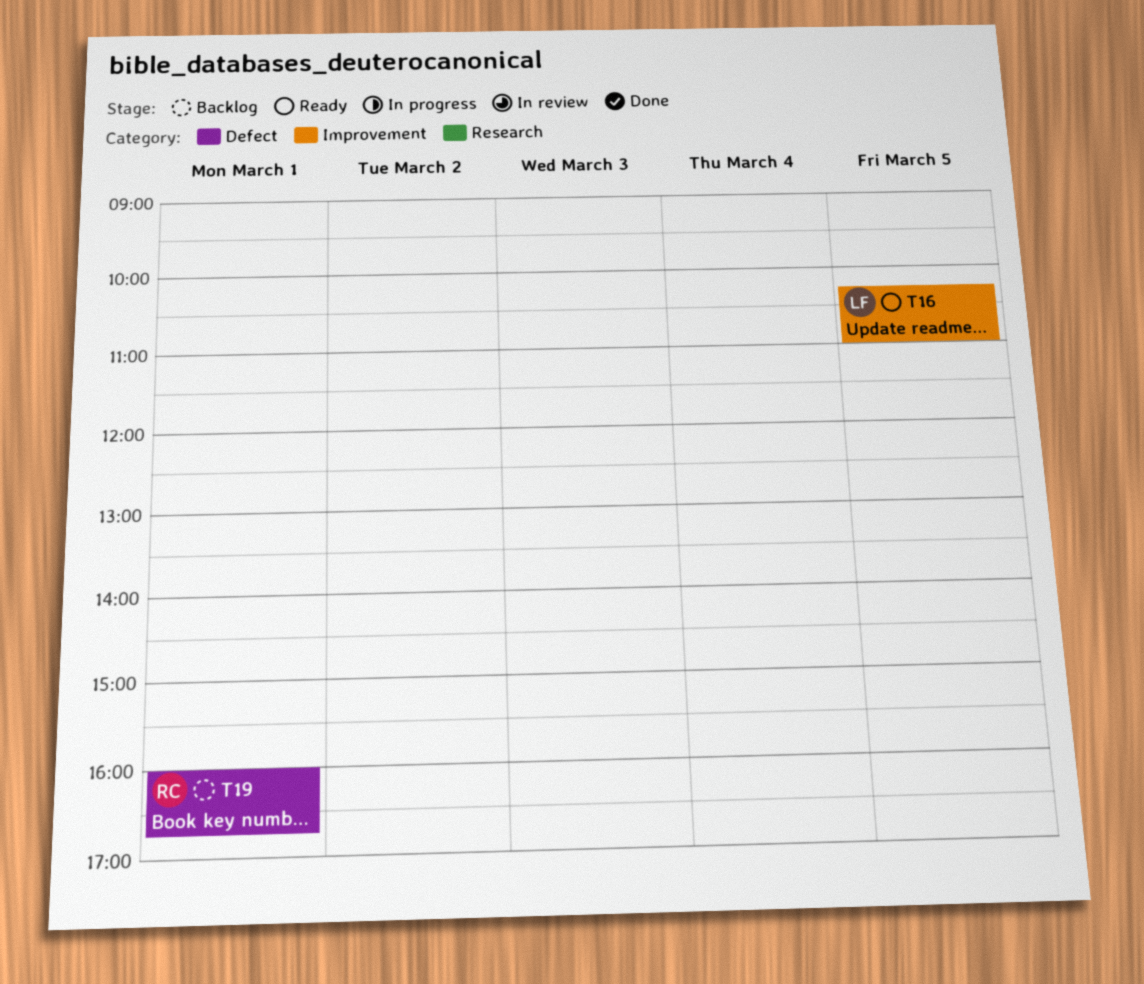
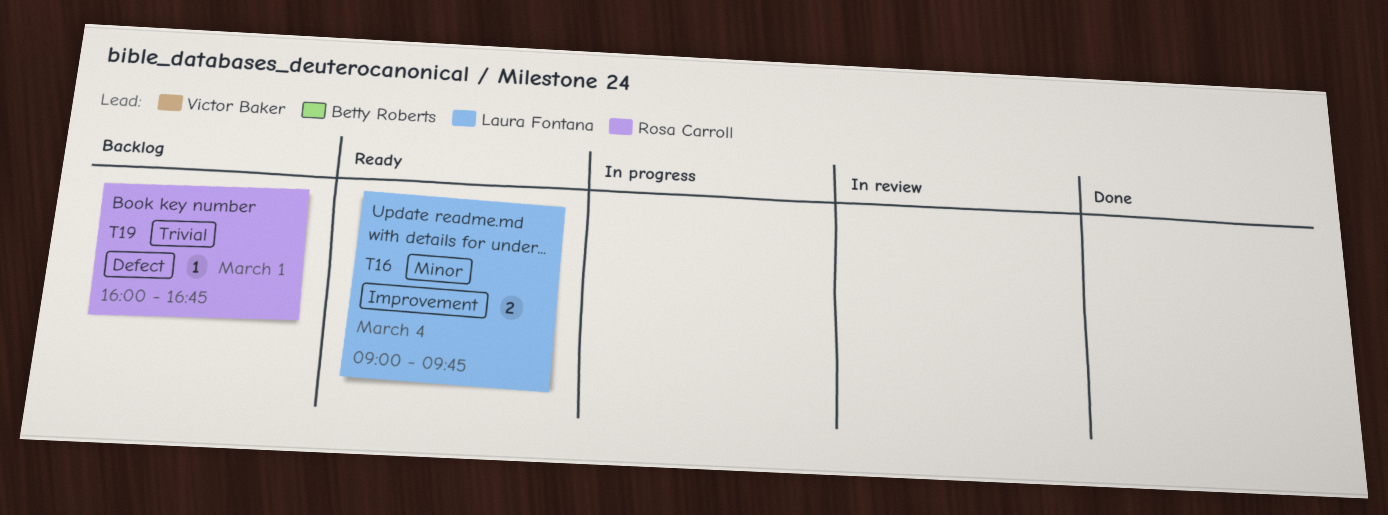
T16, day: Mar 5 -> Mar 4
T16, begins: 10:15 -> 09:00
T16, ends: 11:00 -> 09:45

